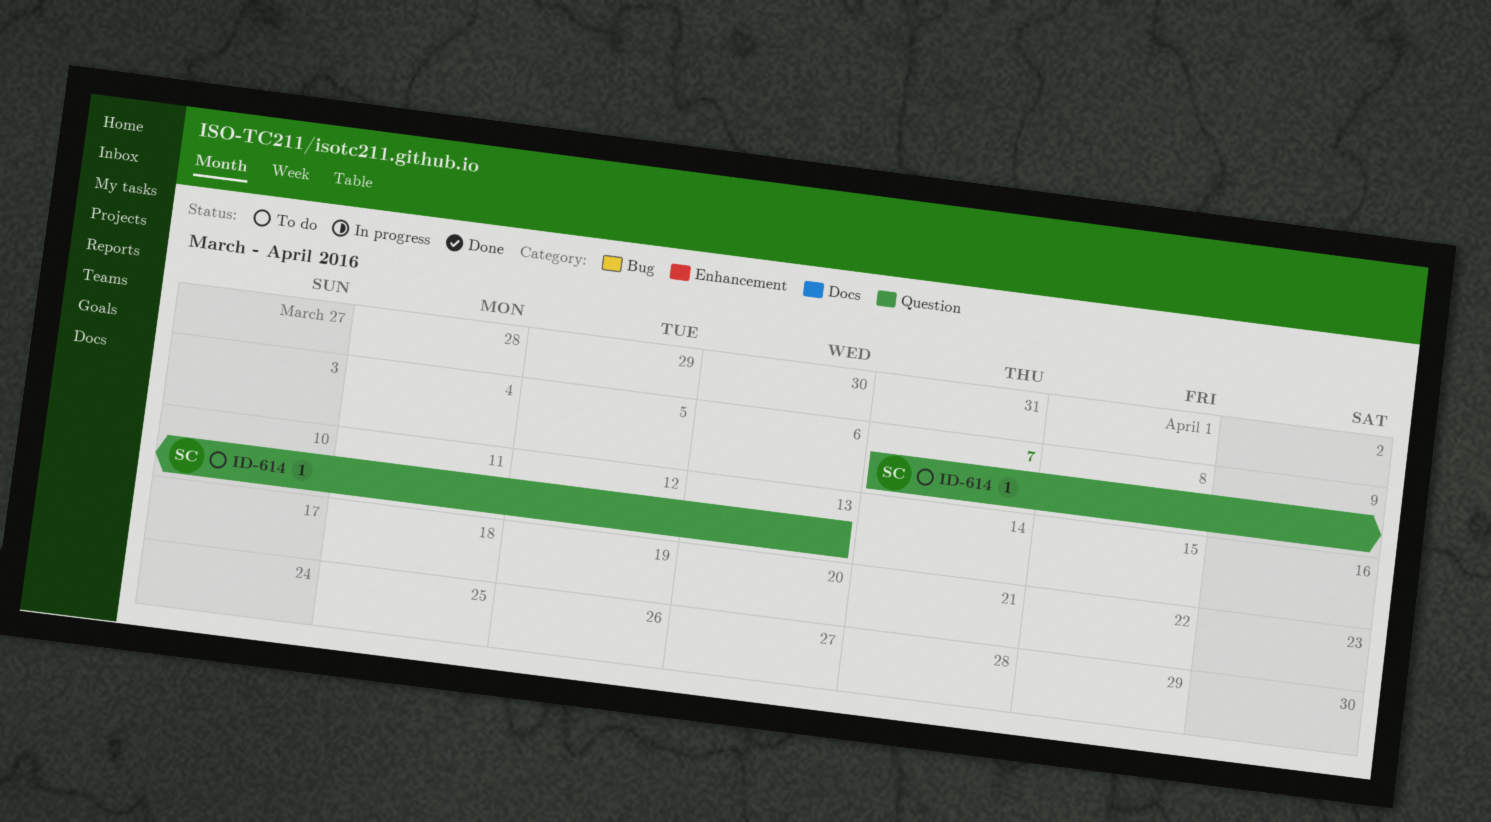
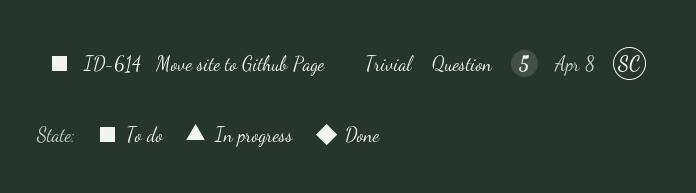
ID-614, estimate: 1 -> 5
ID-614, due: Apr 13 -> Apr 8

